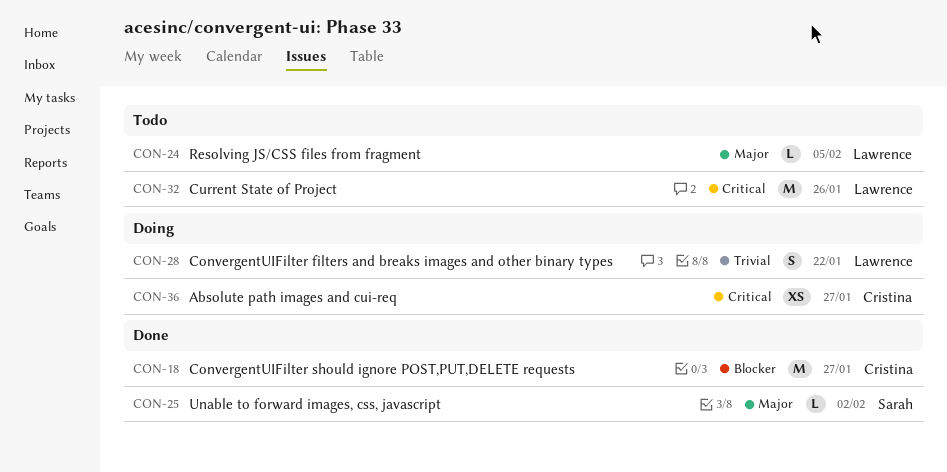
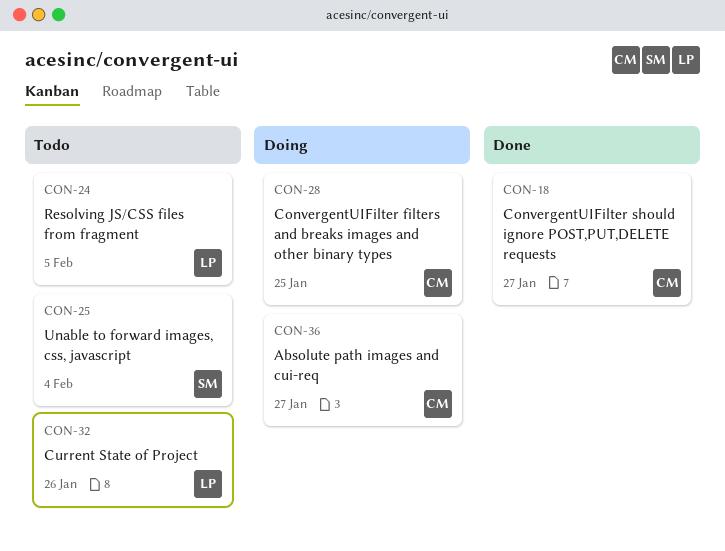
CON-25, status: Done -> Todo
CON-25, due: Feb 2 -> Feb 4
CON-28, owner: Lawrence -> Cristina
CON-28, due: Jan 22 -> Jan 25

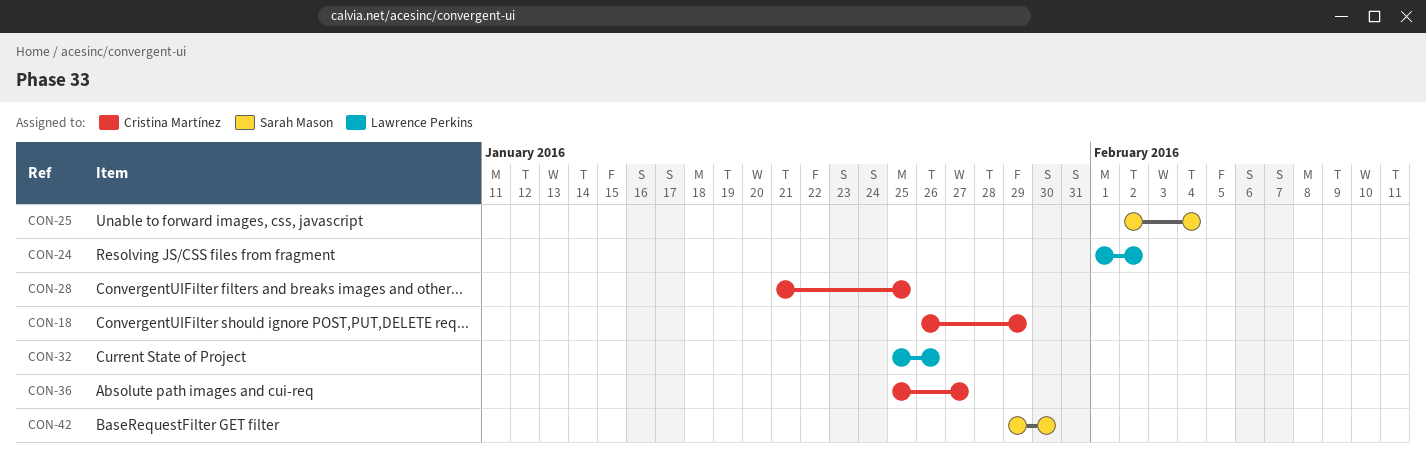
CON-18, due: Jan 27 -> Jan 29
CON-24, due: Feb 5 -> Feb 2
CON-42: none -> present

